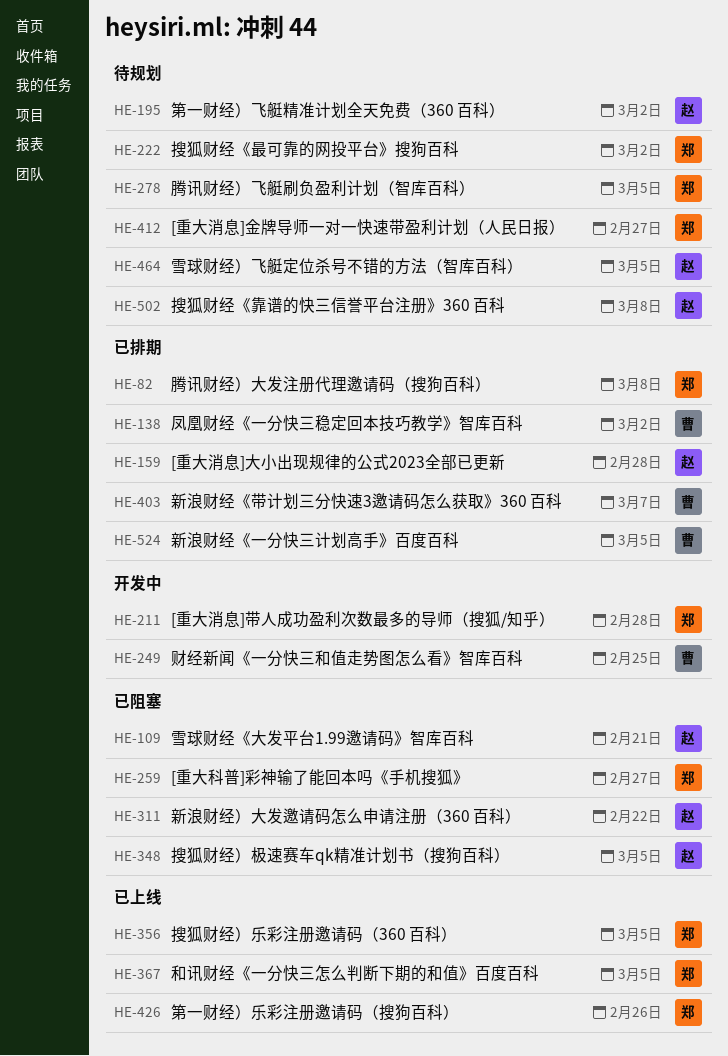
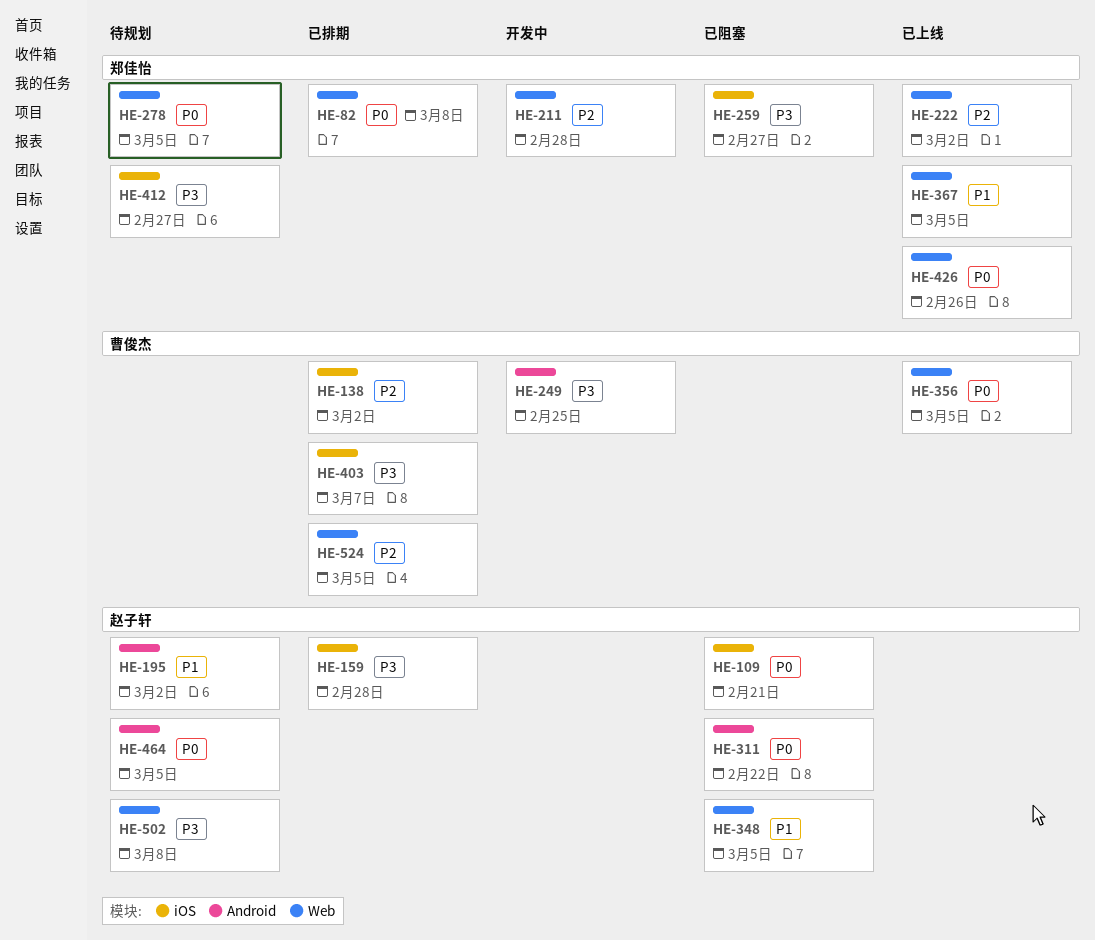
HE-222, status: 待规划 -> 已上线
HE-356, owner: 郑佳怡 -> 曹俊杰

